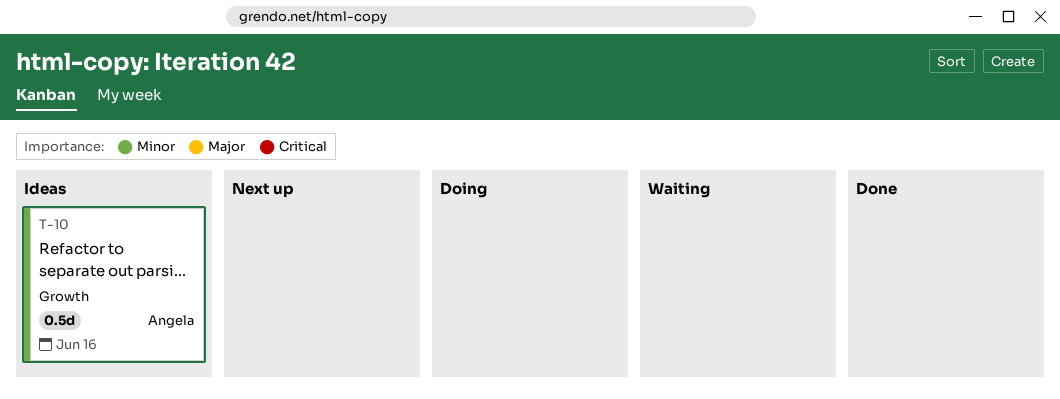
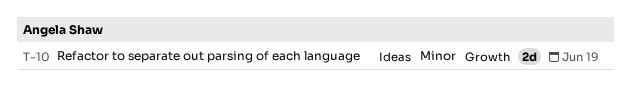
T-10, estimate: 0.5d -> 2d
T-10, due: Jun 16 -> Jun 19

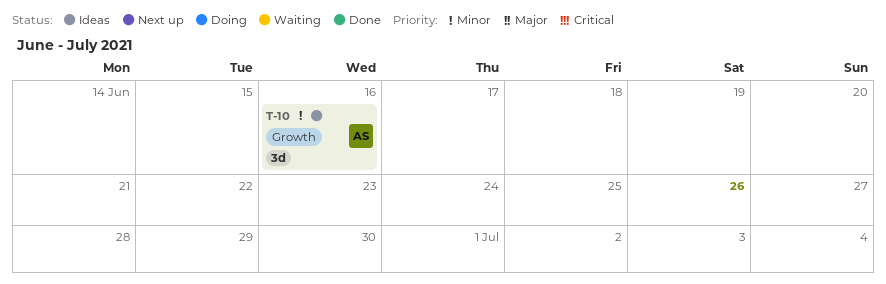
T-10, estimate: 2d -> 3d
T-10, due: Jun 19 -> Jun 16

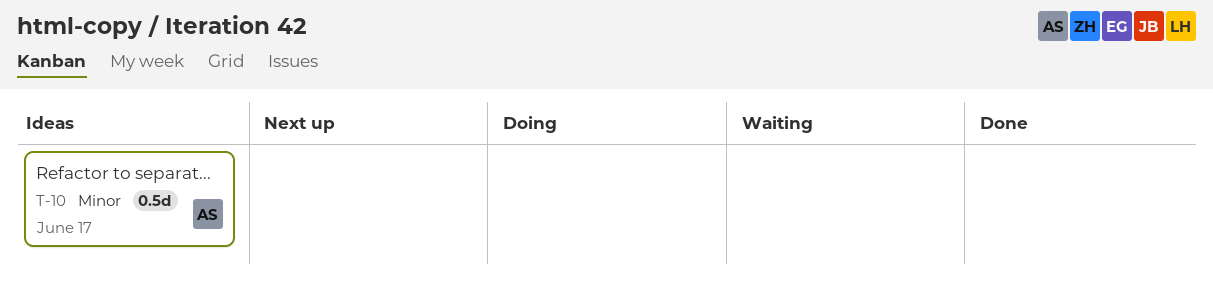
T-10, estimate: 3d -> 0.5d
T-10, due: Jun 16 -> Jun 17

